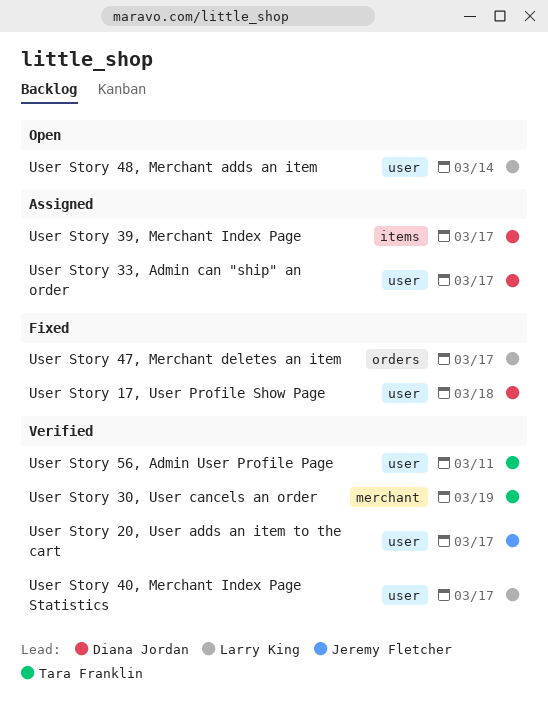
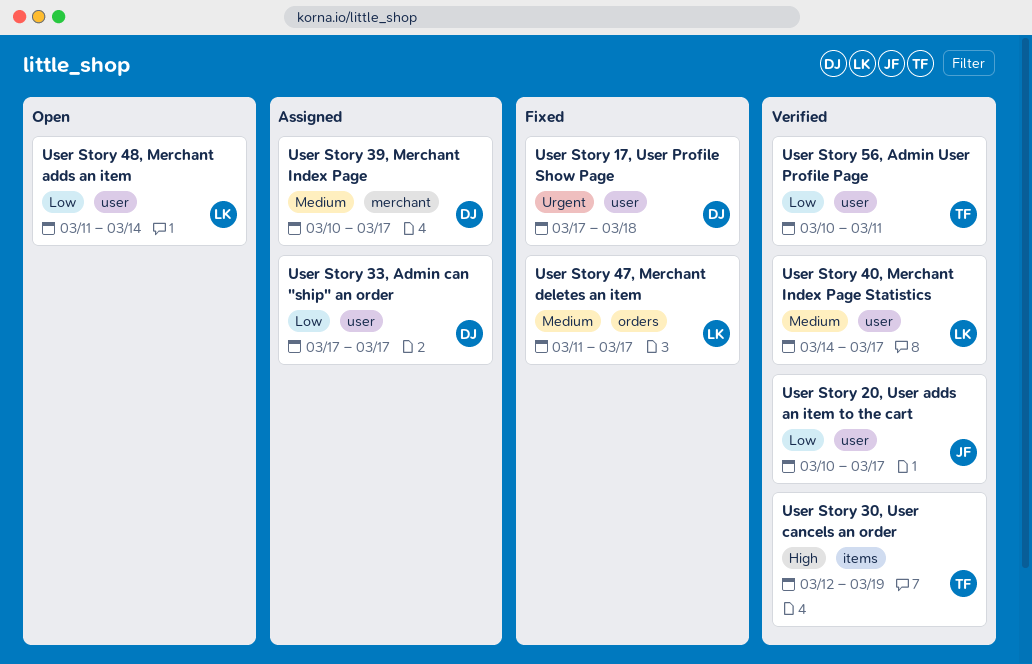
User Story 30, User cancels an order, label: merchant -> items
User Story 39, Merchant Index Page, label: items -> merchant

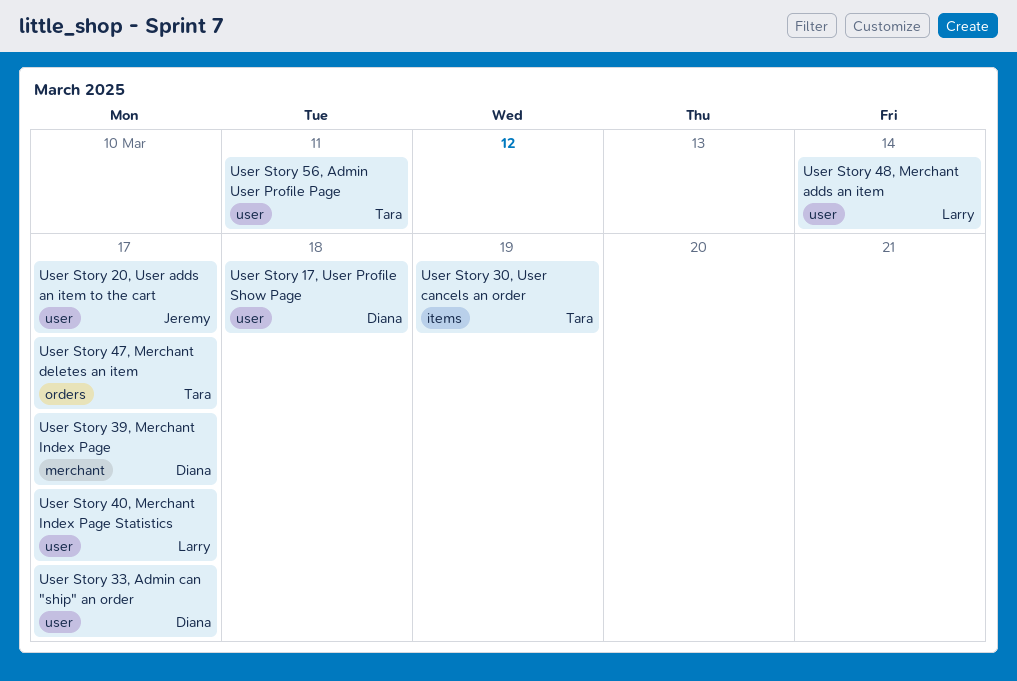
User Story 47, Merchant deletes an item, owner: Larry -> Tara

